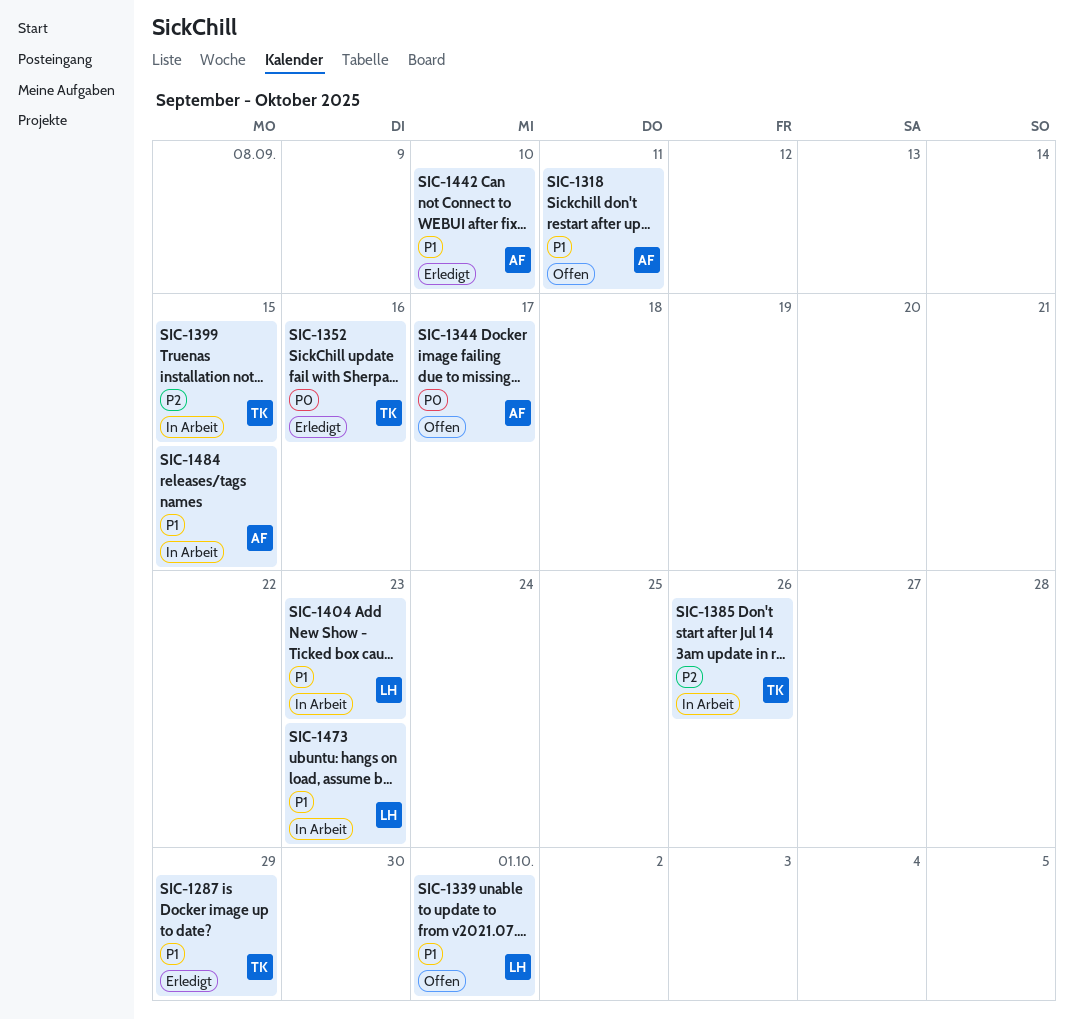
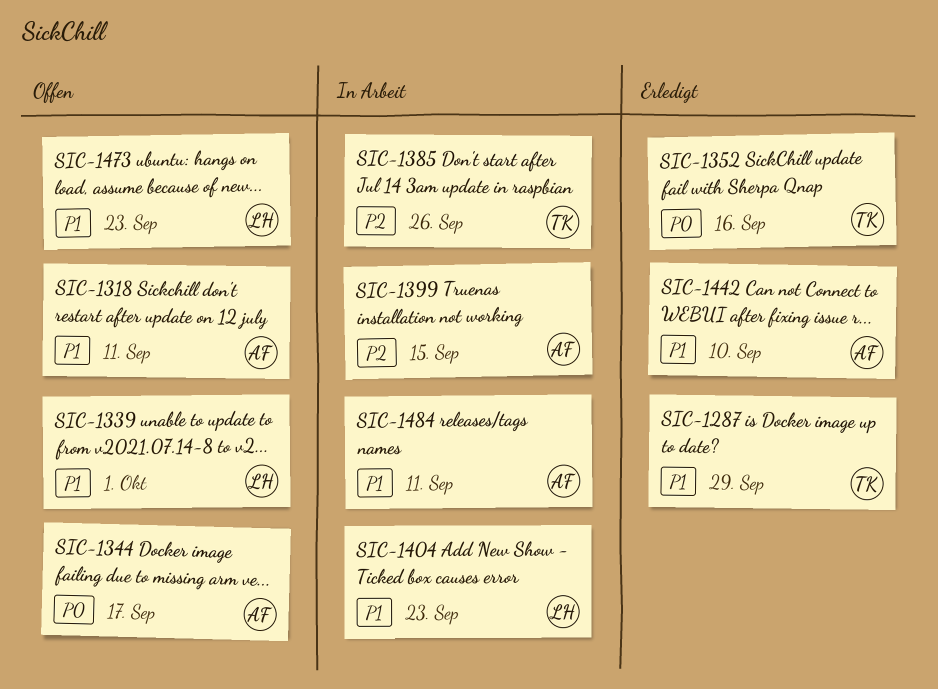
SIC-1399, owner: TK -> AF
SIC-1473, status: In Arbeit -> Offen
SIC-1484, due: Sep 15 -> Sep 11

